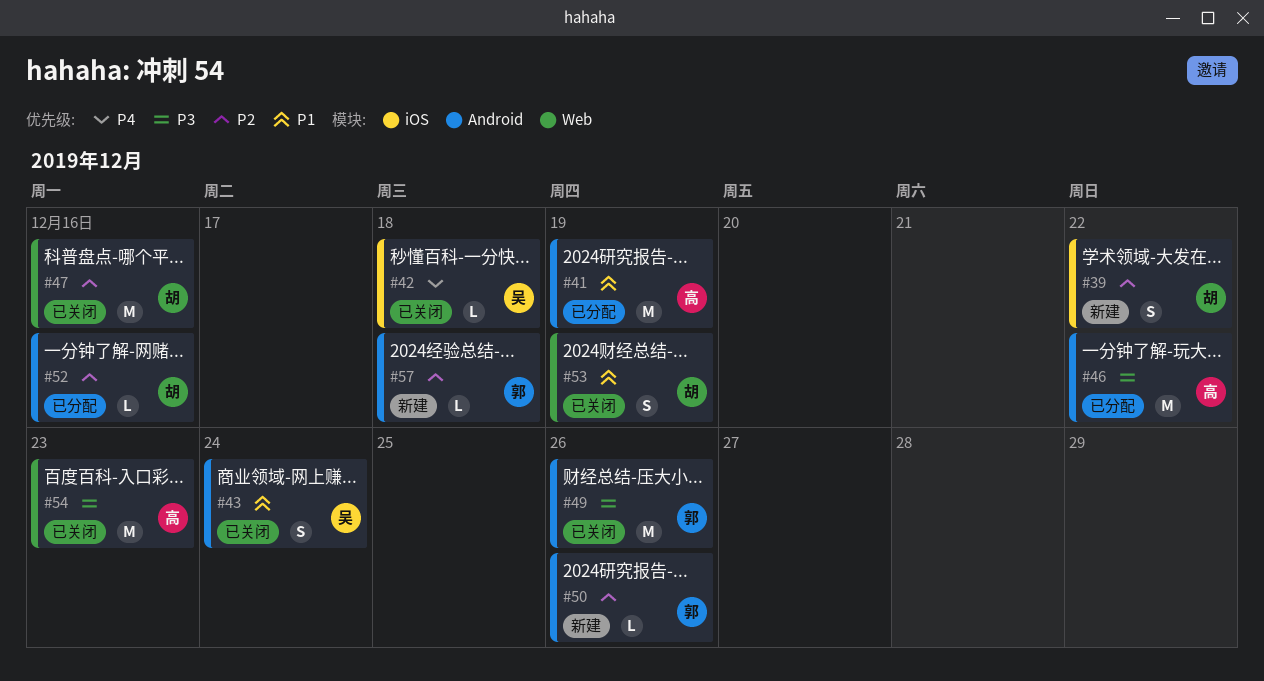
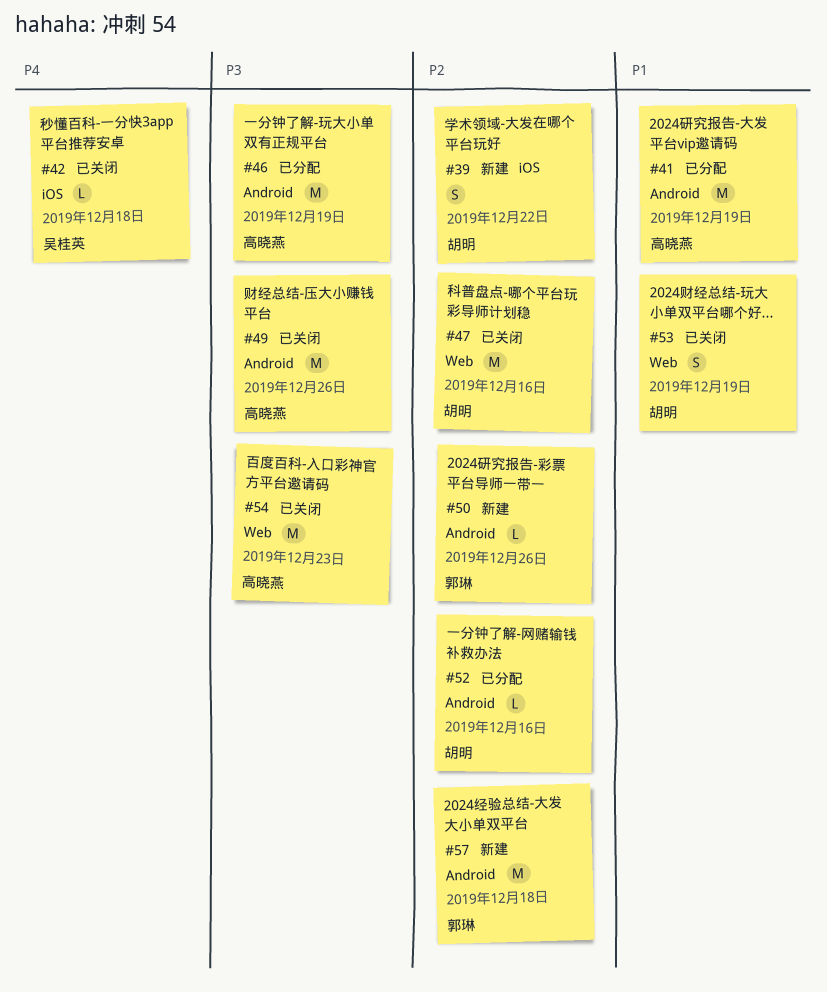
#43: present -> none
#46, due: Dec 22 -> Dec 19
#49, owner: 郭琳 -> 高晓燕
#57, estimate: L -> M

